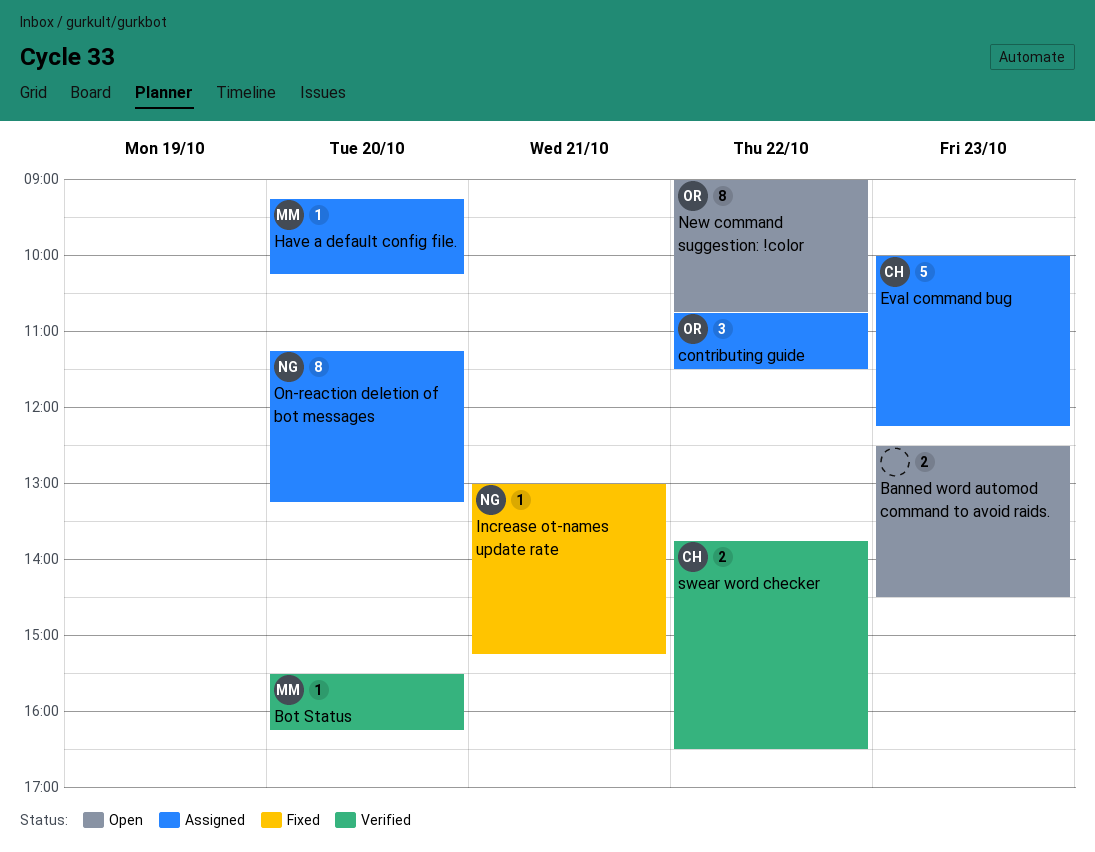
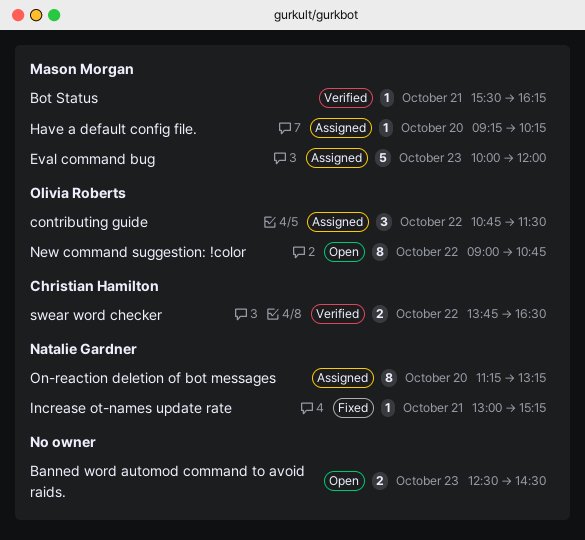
Bot Status, day: Oct 20 -> Oct 21
Eval command bug, owner: Christian Hamilton -> Mason Morgan
Eval command bug, ends: 12:15 -> 12:00

